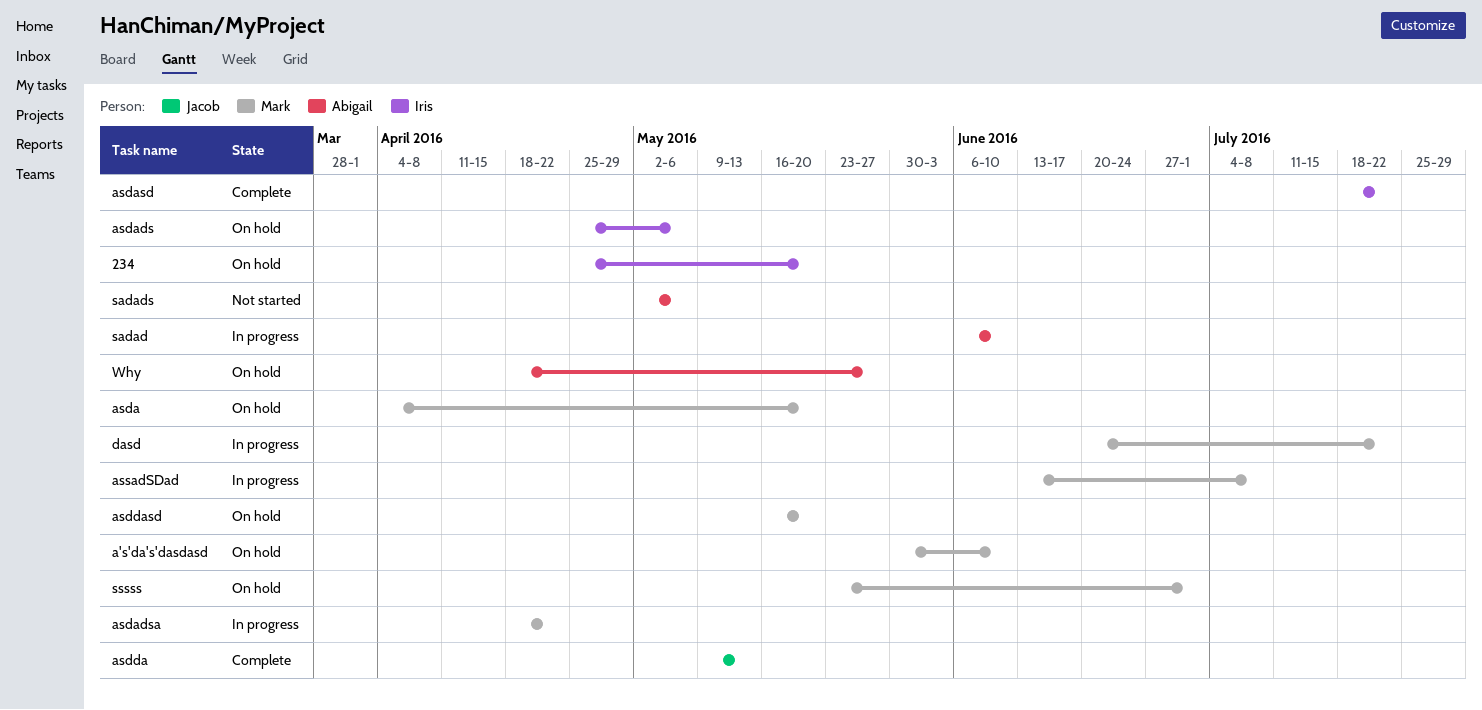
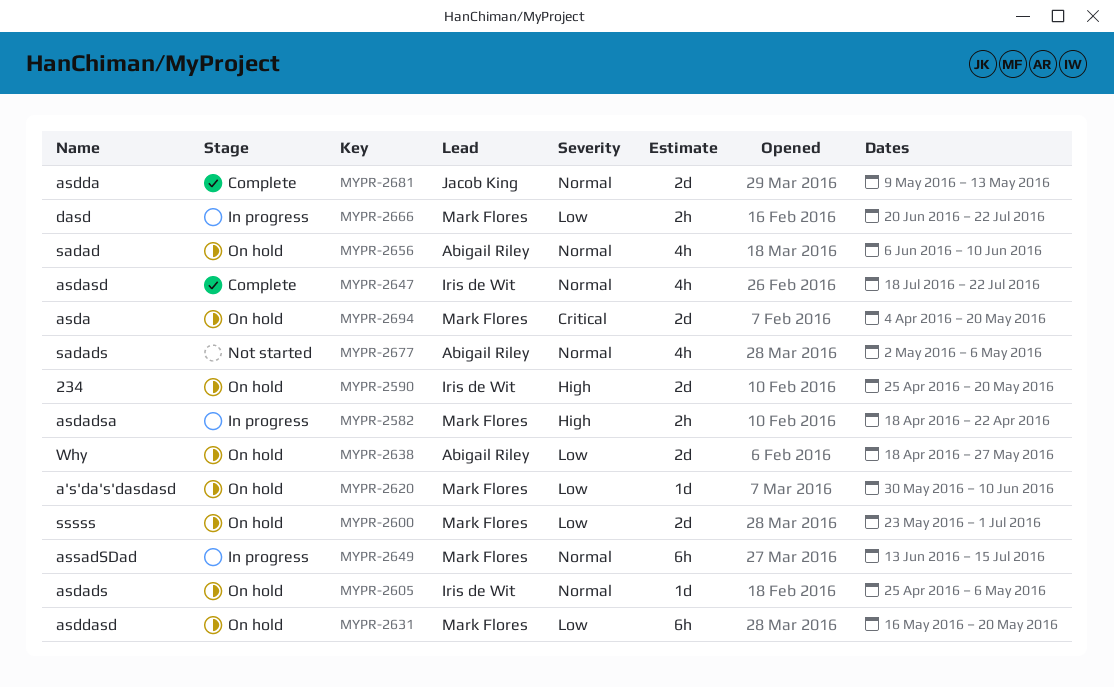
assadSDad, due: Jul 8 -> Jul 15
sadad, status: In progress -> On hold

